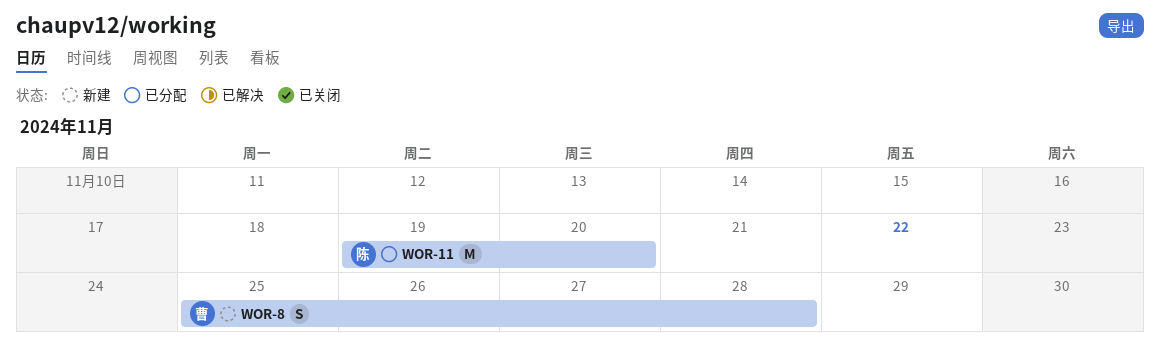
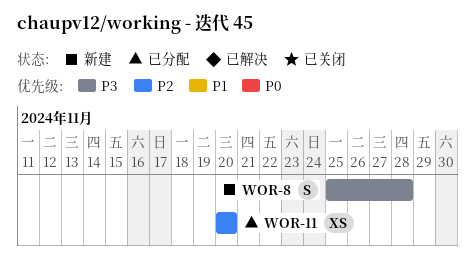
WOR-11, estimate: M -> XS
WOR-11, start: Nov 19 -> Nov 20

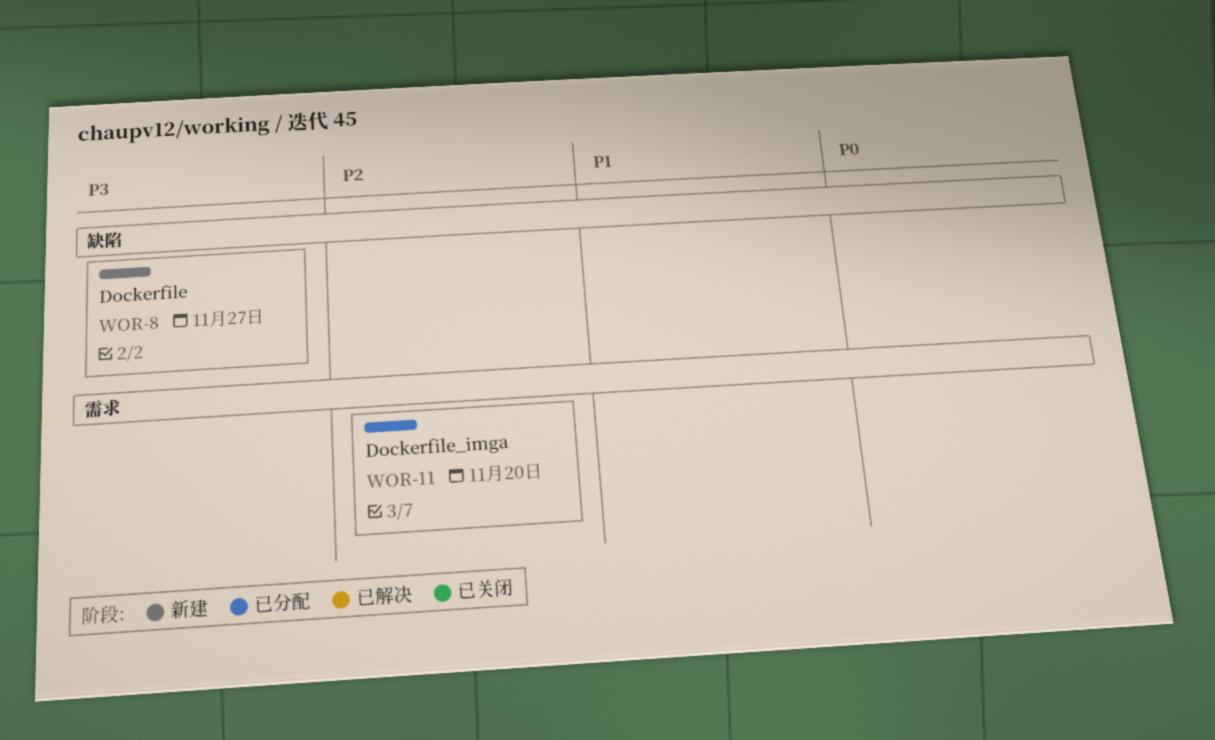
WOR-8, due: Nov 28 -> Nov 27

